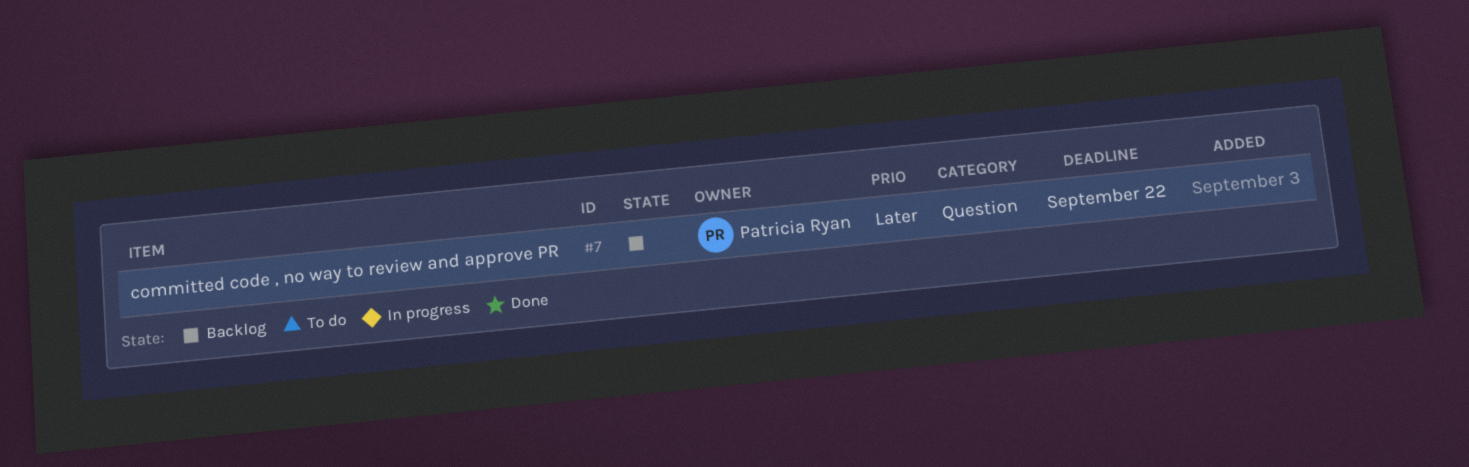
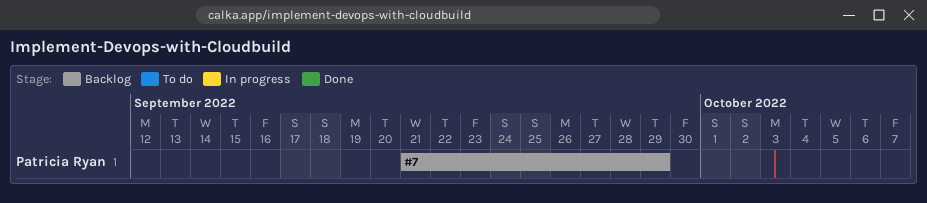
#7, due: Sep 22 -> Sep 29

